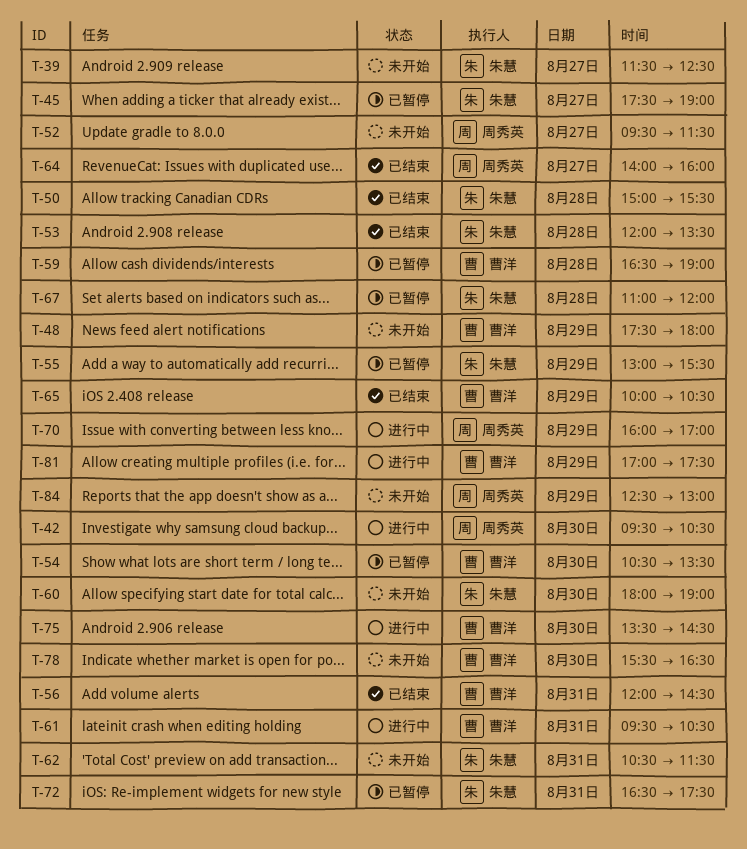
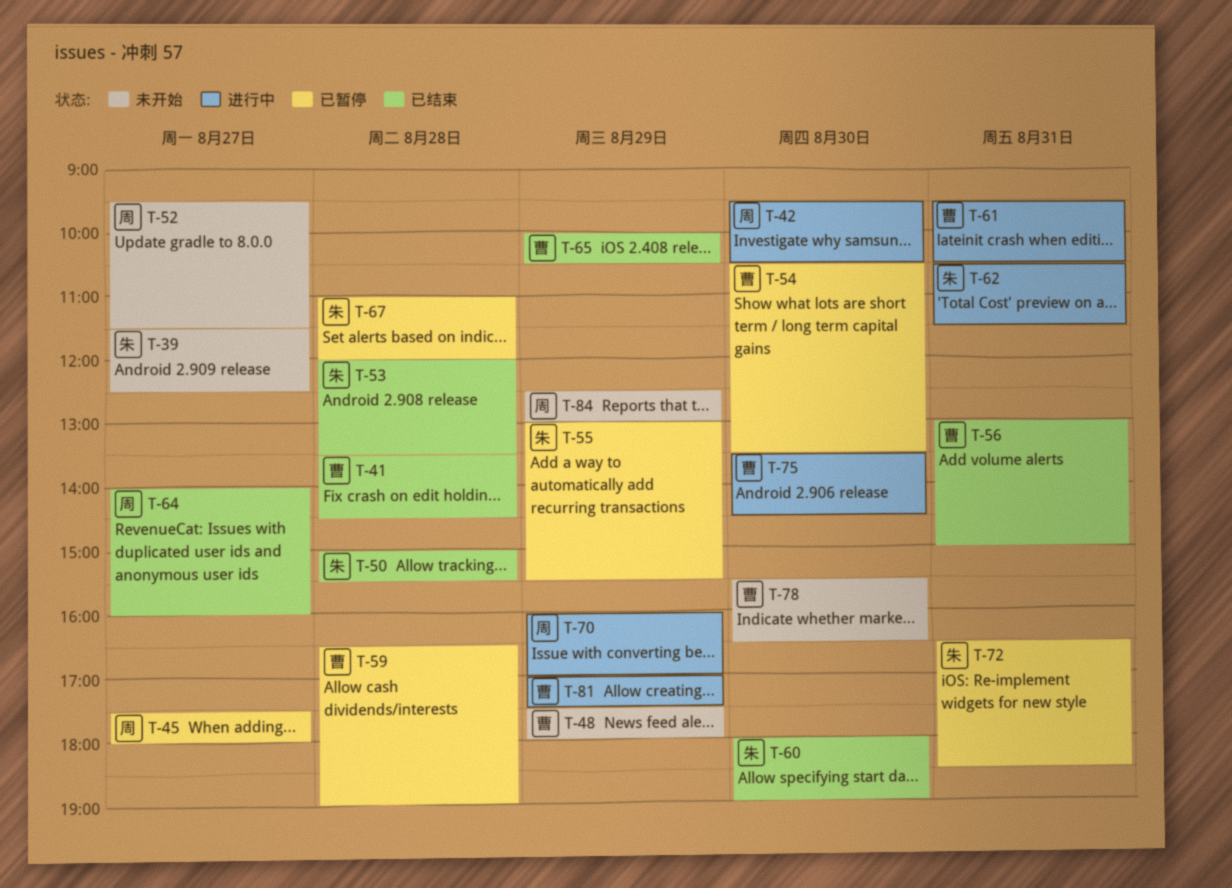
T-41: none -> present
T-45, owner: 朱慧 -> 周秀英
T-45, ends: 19:00 -> 18:00
T-56, begins: 12:00 -> 13:00
T-56, ends: 14:30 -> 15:00
T-60, status: 未开始 -> 已结束
T-62, status: 未开始 -> 进行中
T-72, ends: 17:30 -> 18:30

